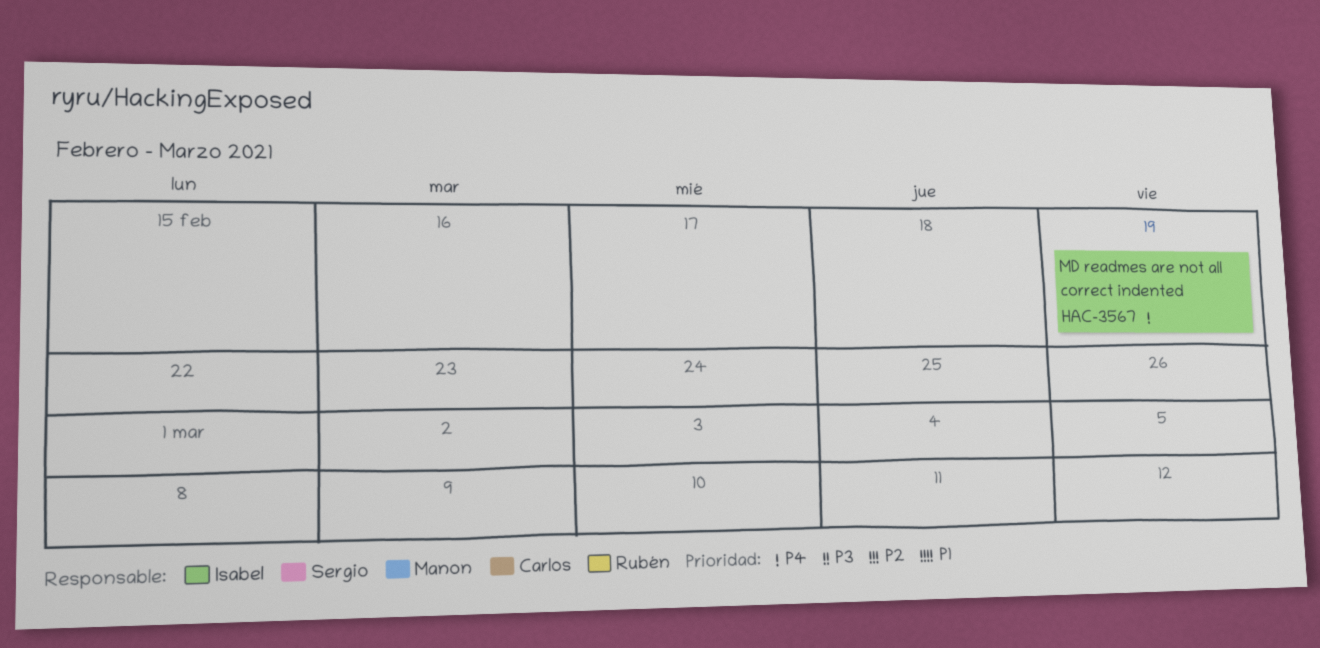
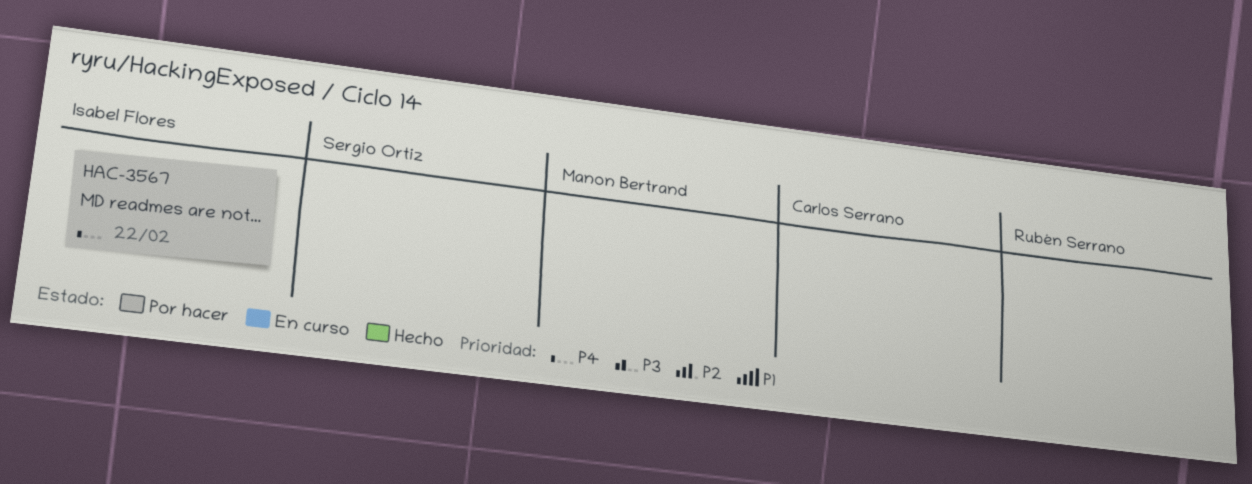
HAC-3567, due: Feb 19 -> Feb 22

